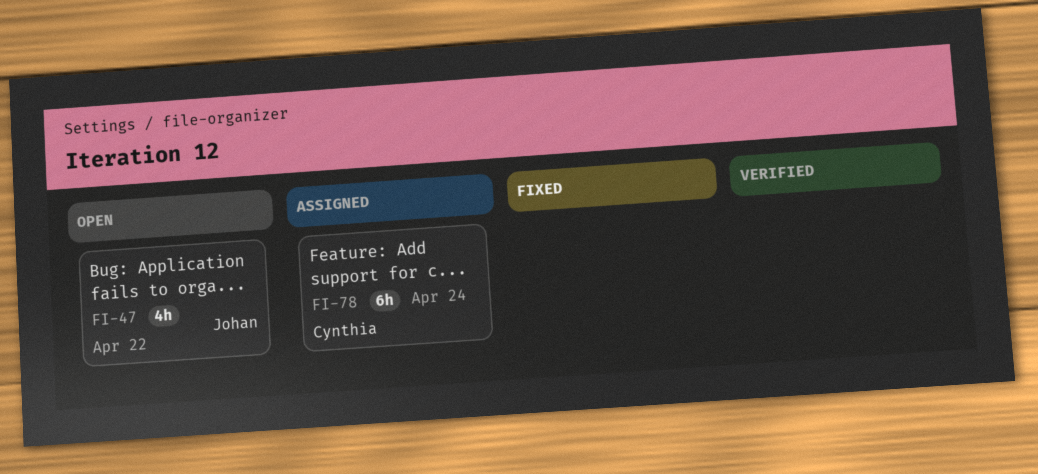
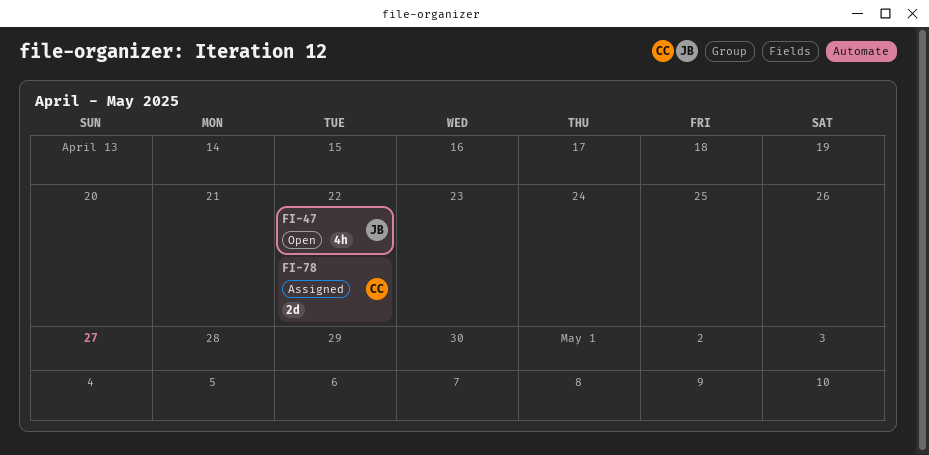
FI-78, estimate: 6h -> 2d
FI-78, due: Apr 24 -> Apr 22

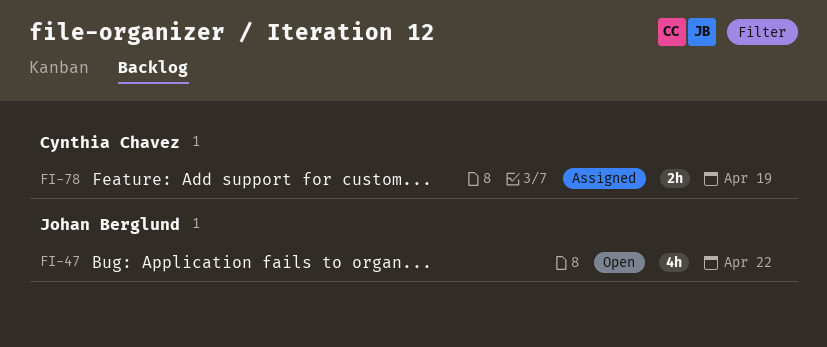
FI-78, estimate: 2d -> 2h
FI-78, due: Apr 22 -> Apr 19

